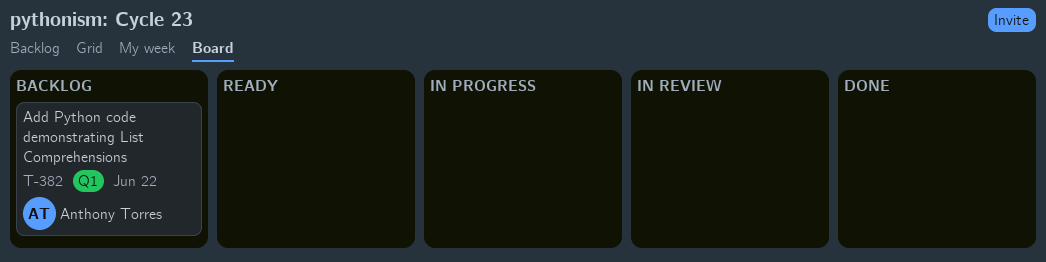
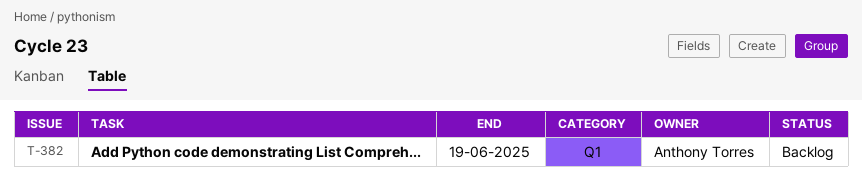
T-382, due: Jun 22 -> Jun 19

